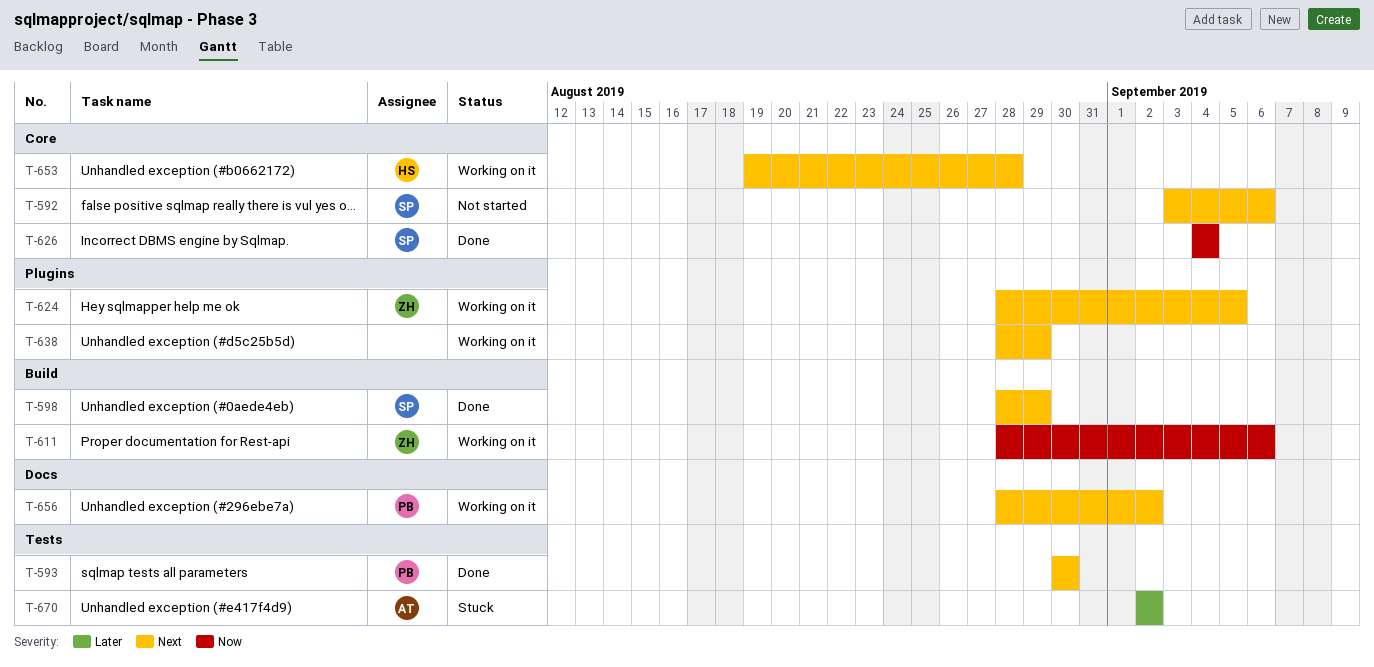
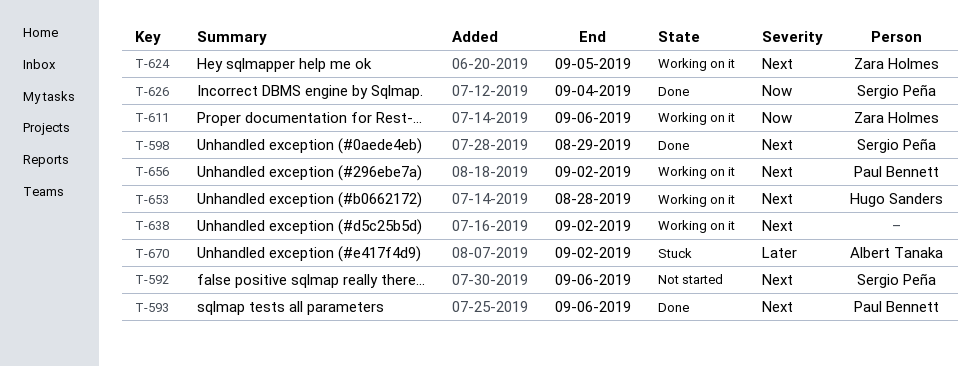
T-593, due: Aug 30 -> Sep 6
T-638, due: Aug 29 -> Sep 2

